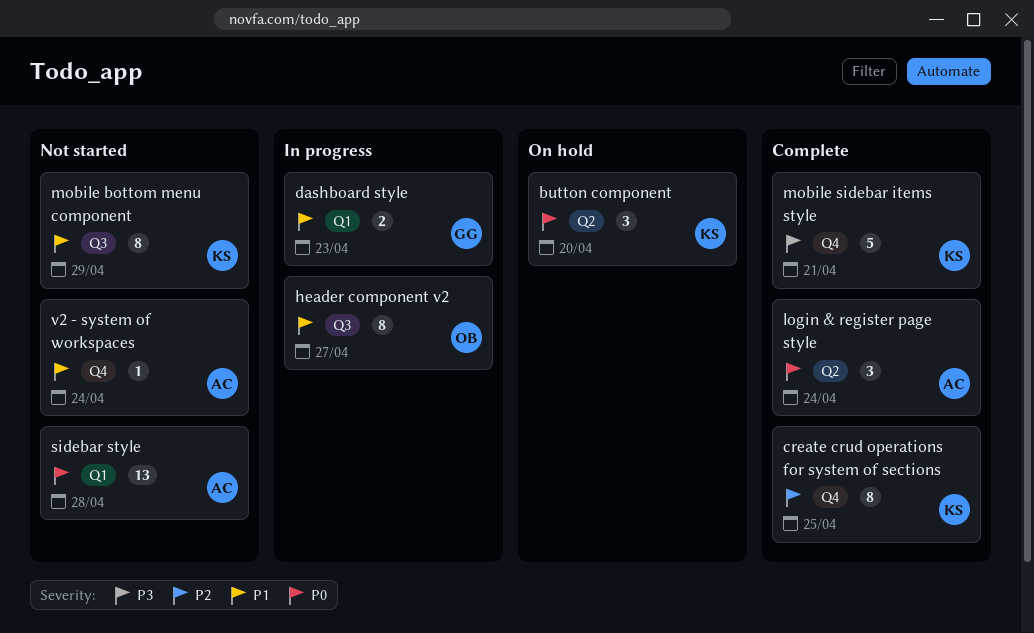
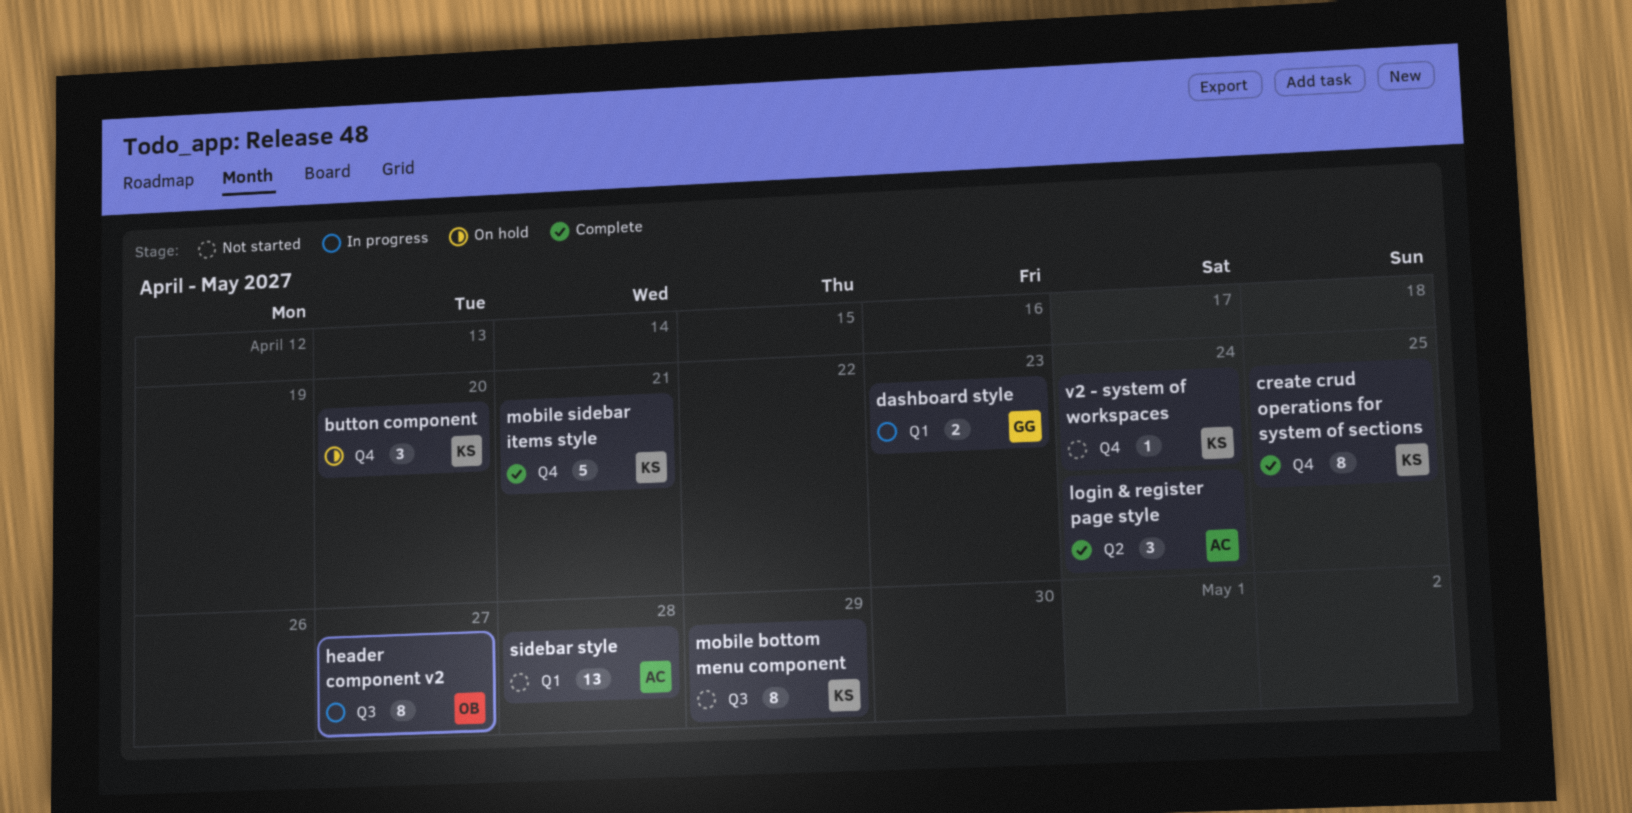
button component, label: Q2 -> Q4
v2 - system of workspaces, owner: AC -> KS

